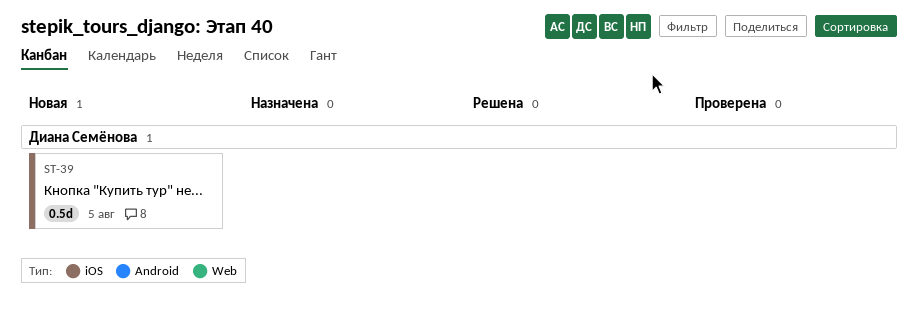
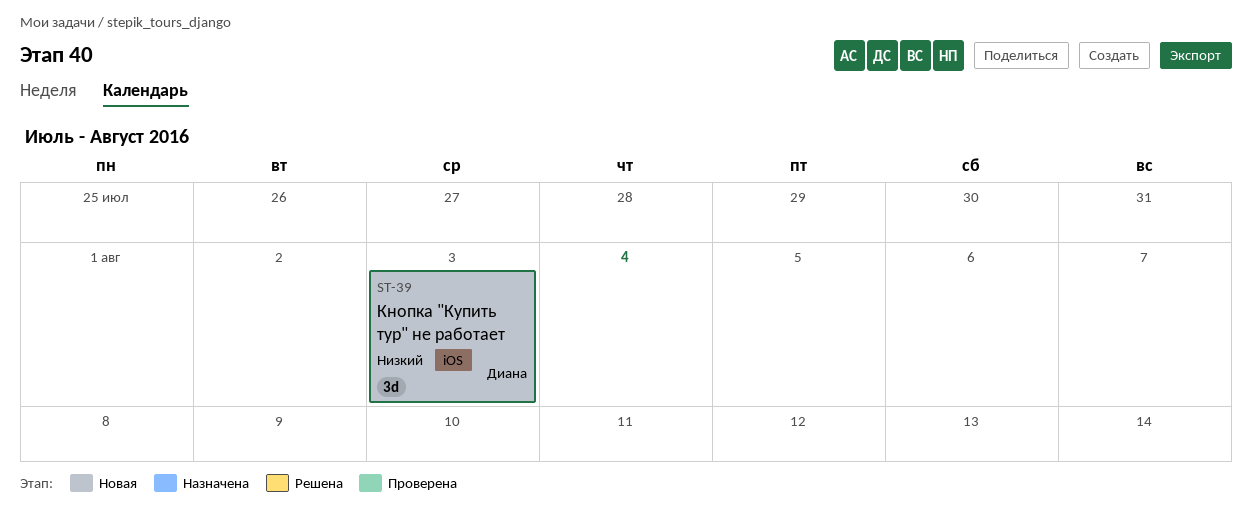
ST-39, estimate: 0.5d -> 3d
ST-39, due: Aug 5 -> Aug 3

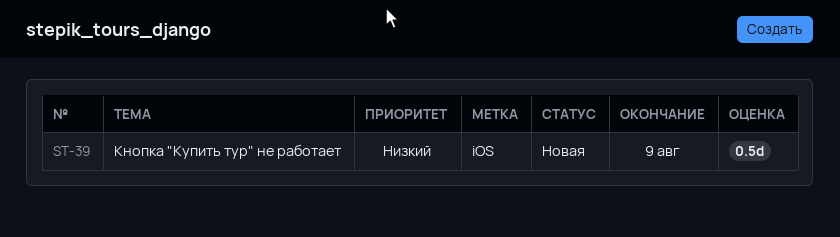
ST-39, estimate: 3d -> 0.5d
ST-39, due: Aug 3 -> Aug 9

